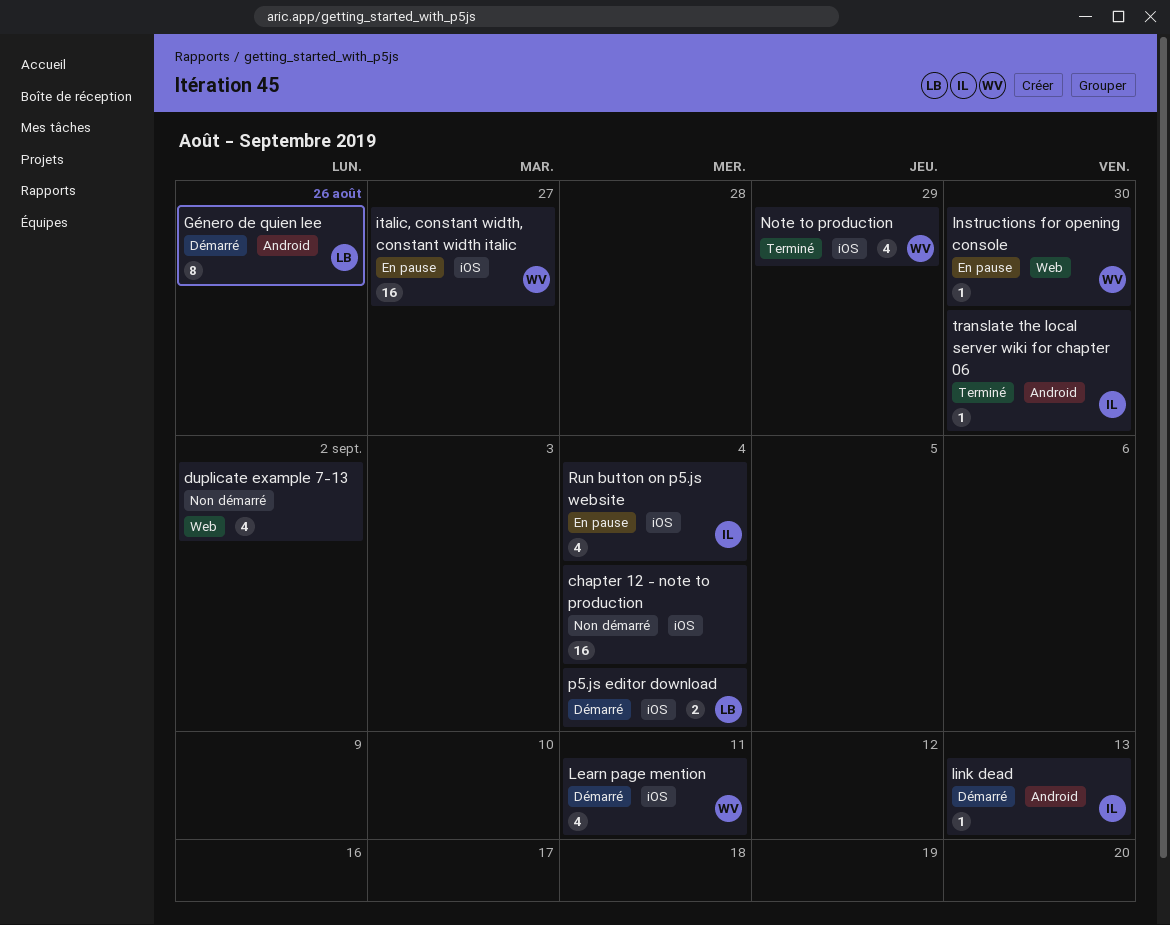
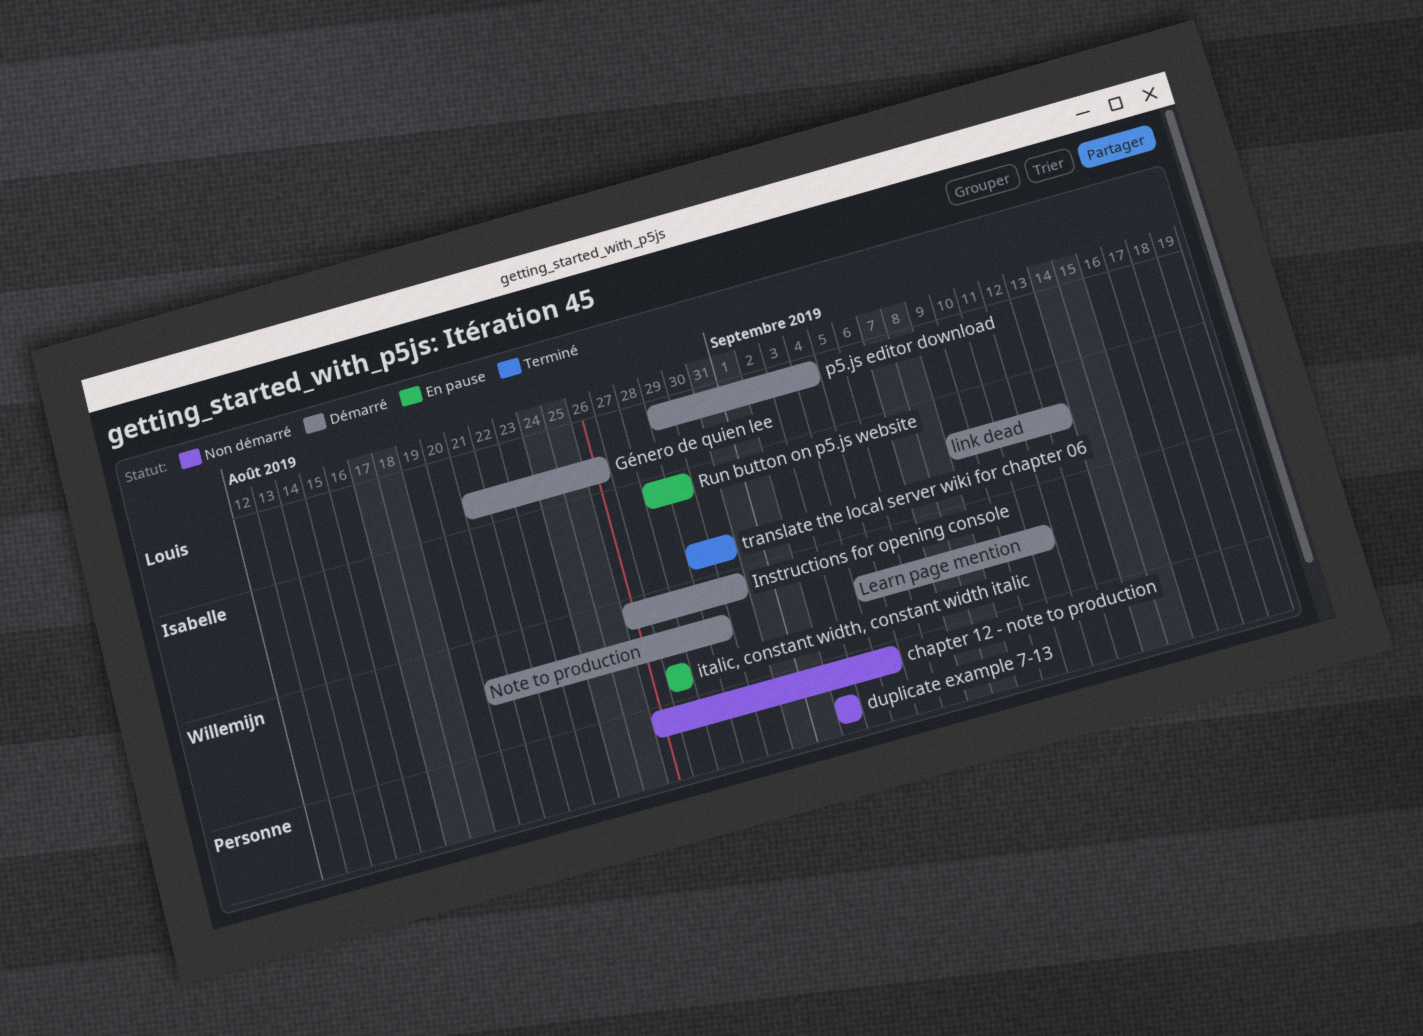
Instructions for opening console, status: En pause -> Démarré
Note to production, status: Terminé -> Démarré
Run button on p5.js website, due: Sep 4 -> Aug 29

